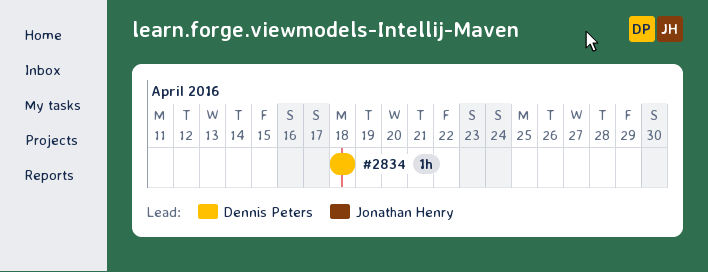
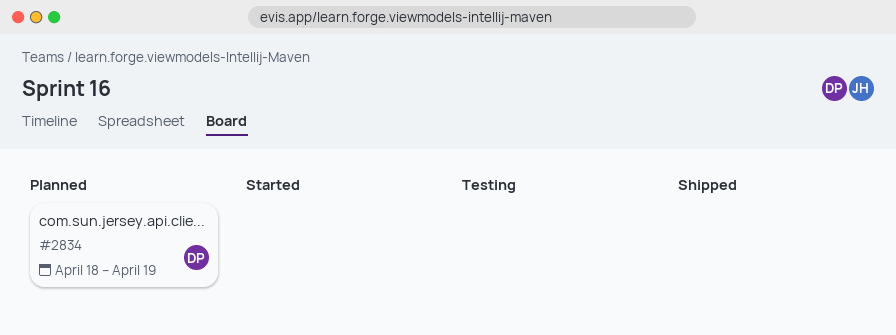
#2834, due: Apr 18 -> Apr 19

